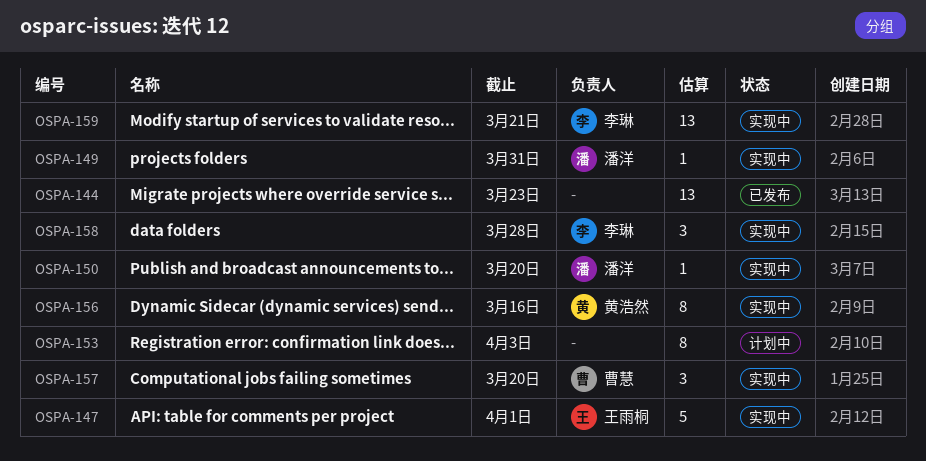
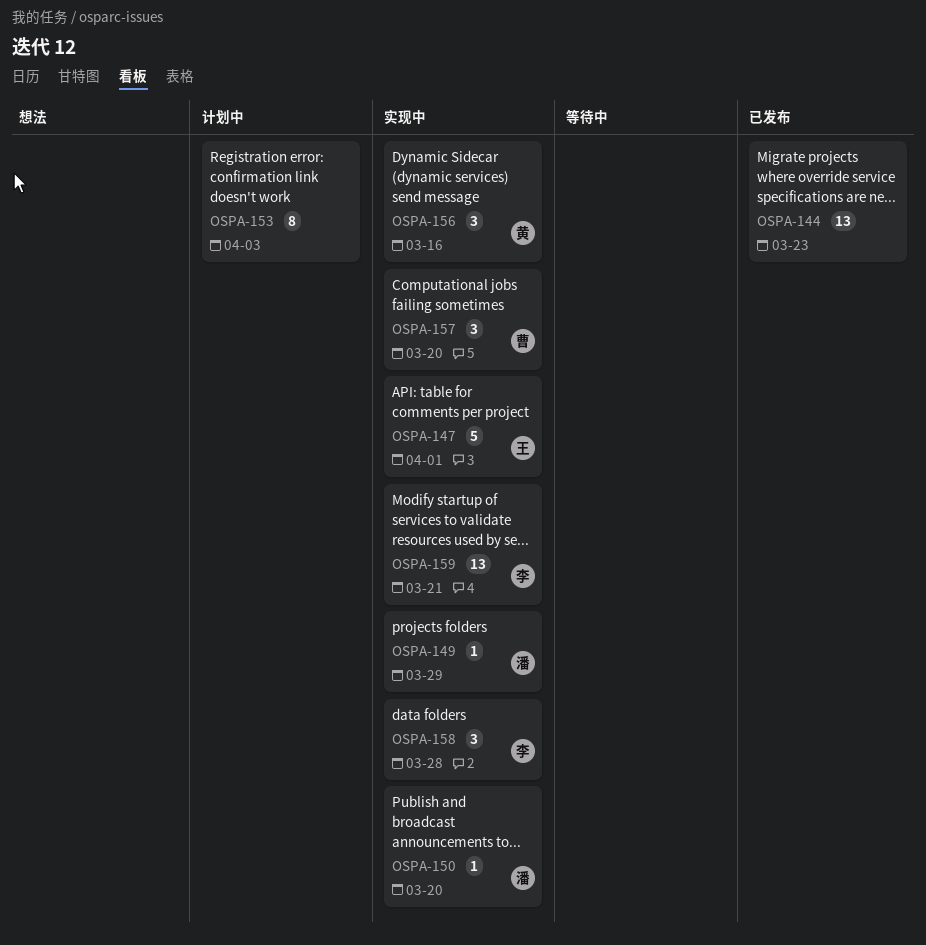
OSPA-149, due: Mar 31 -> Mar 29
OSPA-156, estimate: 8 -> 3

